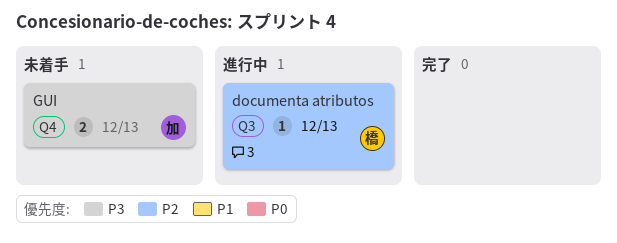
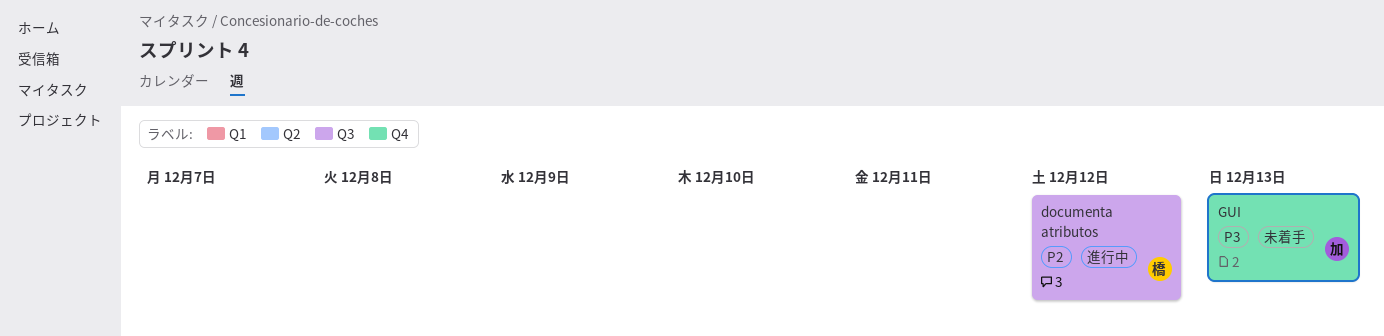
documenta atributos, due: Dec 13 -> Dec 12

